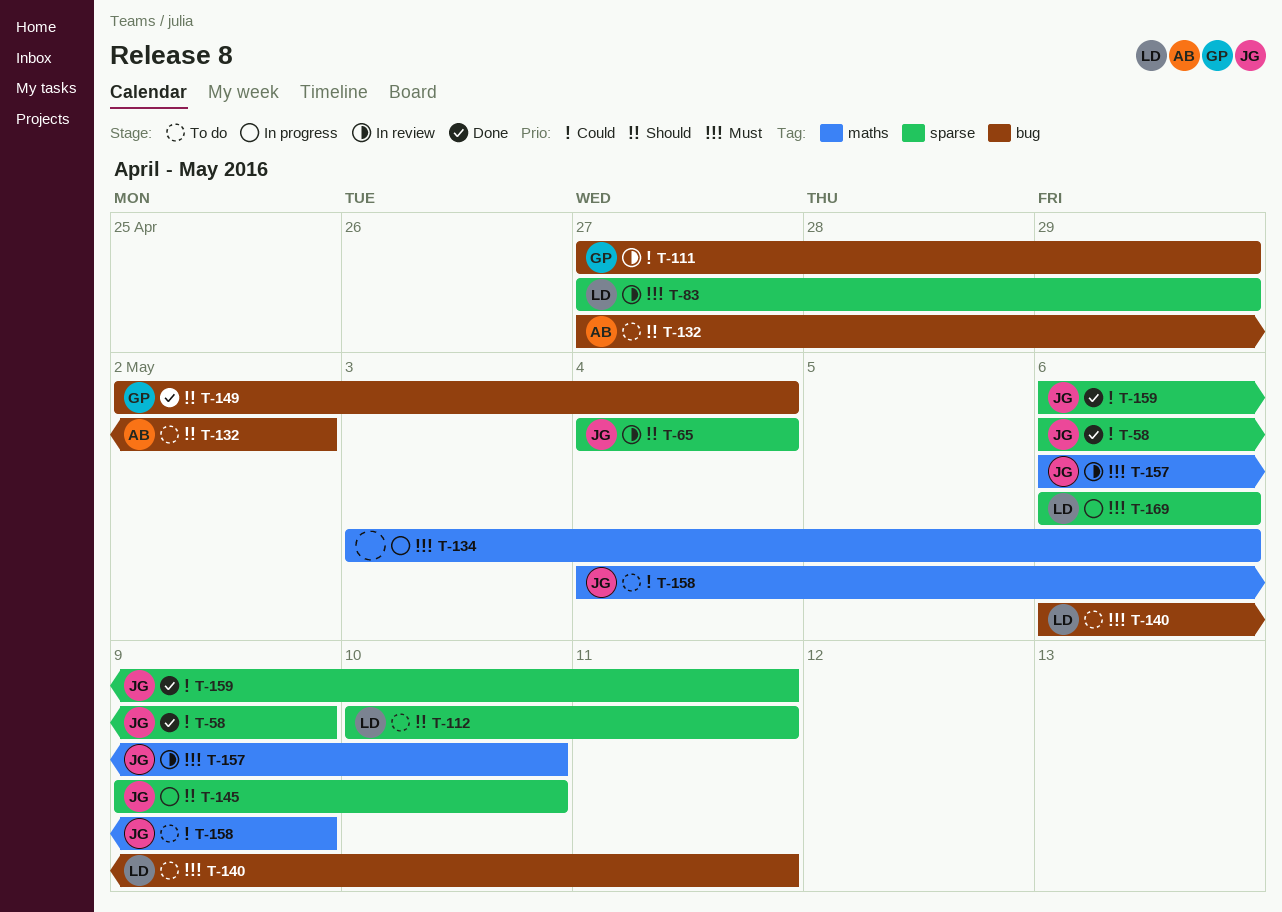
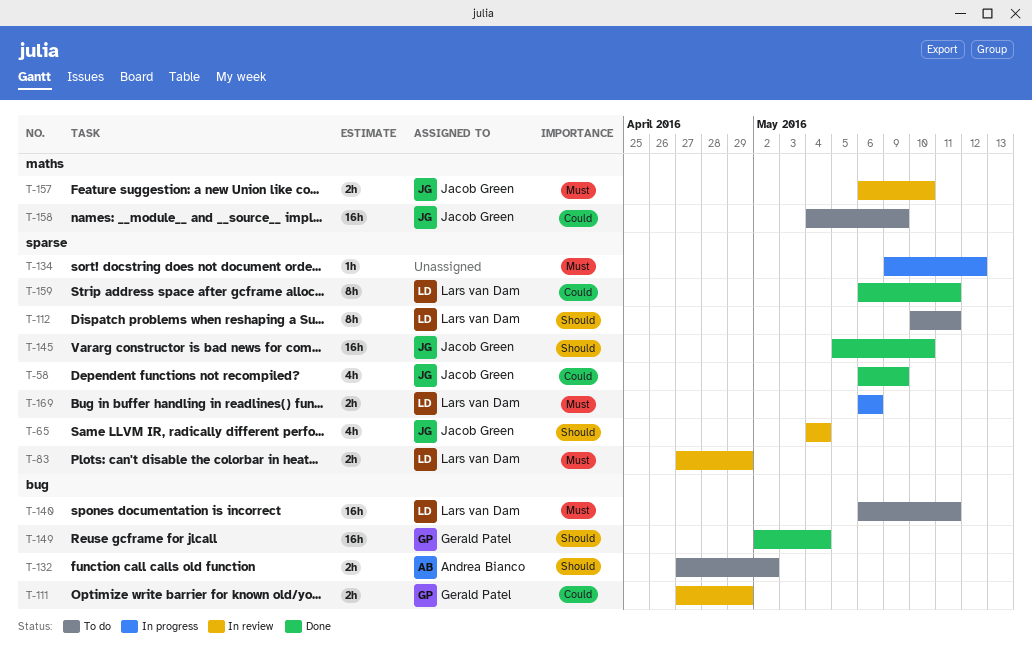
T-134, label: maths -> sparse
T-134, start: May 3 -> May 9
T-134, due: May 6 -> May 12
T-145, status: In progress -> Done
T-145, start: May 9 -> May 5
T-159, owner: Jacob Green -> Lars van Dam

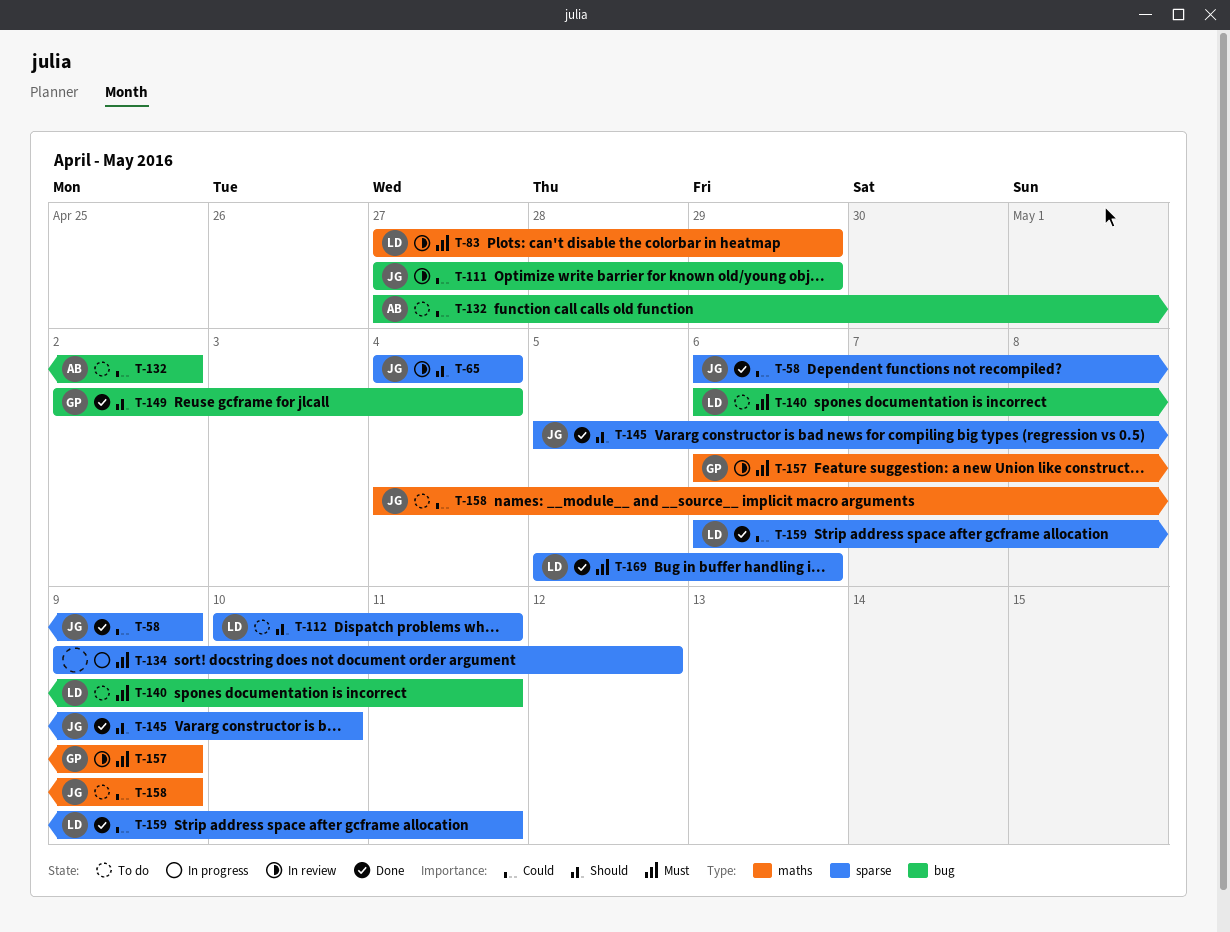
T-83, label: sparse -> maths
T-111, owner: Gerald Patel -> Jacob Green
T-132, priority: Should -> Could
T-157, owner: Jacob Green -> Gerald Patel
T-157, due: May 10 -> May 9
T-169, status: In progress -> Done
T-169, start: May 6 -> May 5

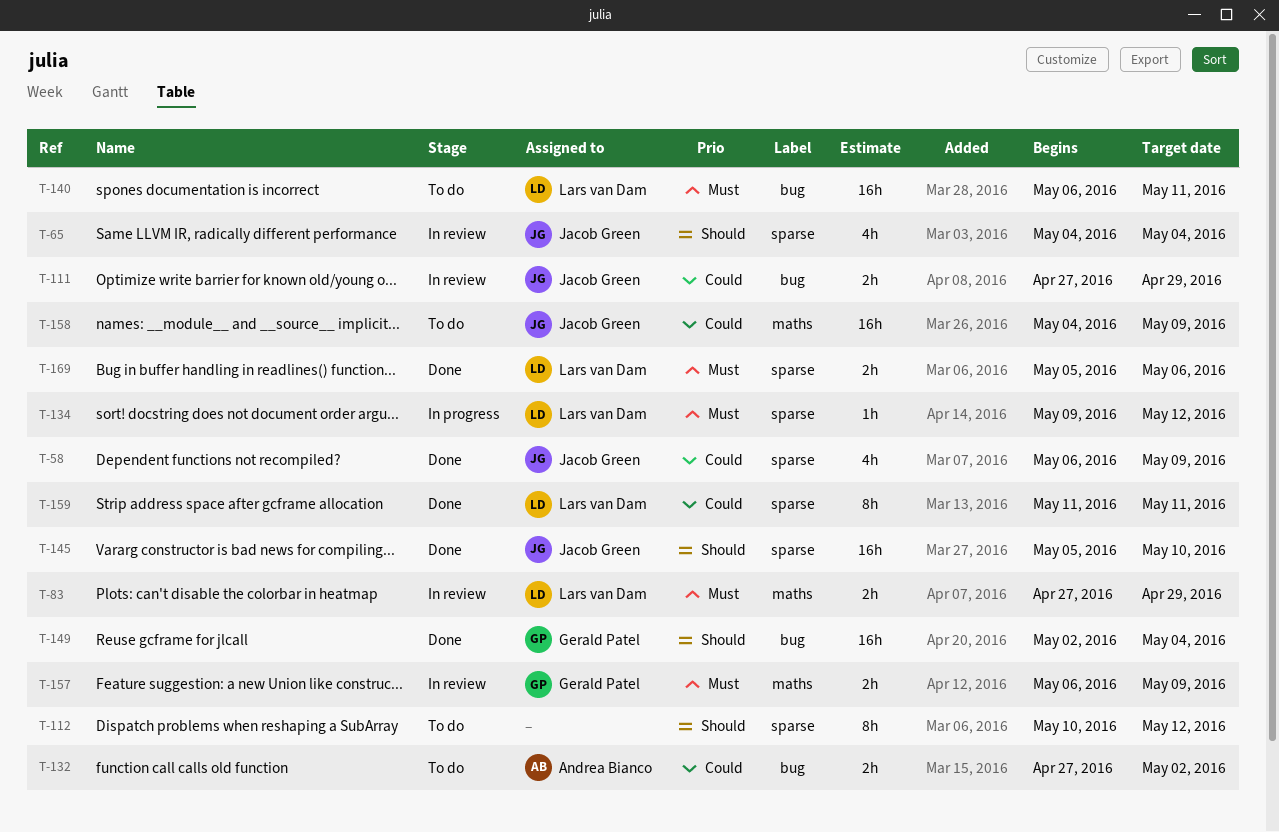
T-112, owner: Lars van Dam -> none
T-112, due: May 11 -> May 12
T-134, owner: none -> Lars van Dam
T-159, start: May 6 -> May 11

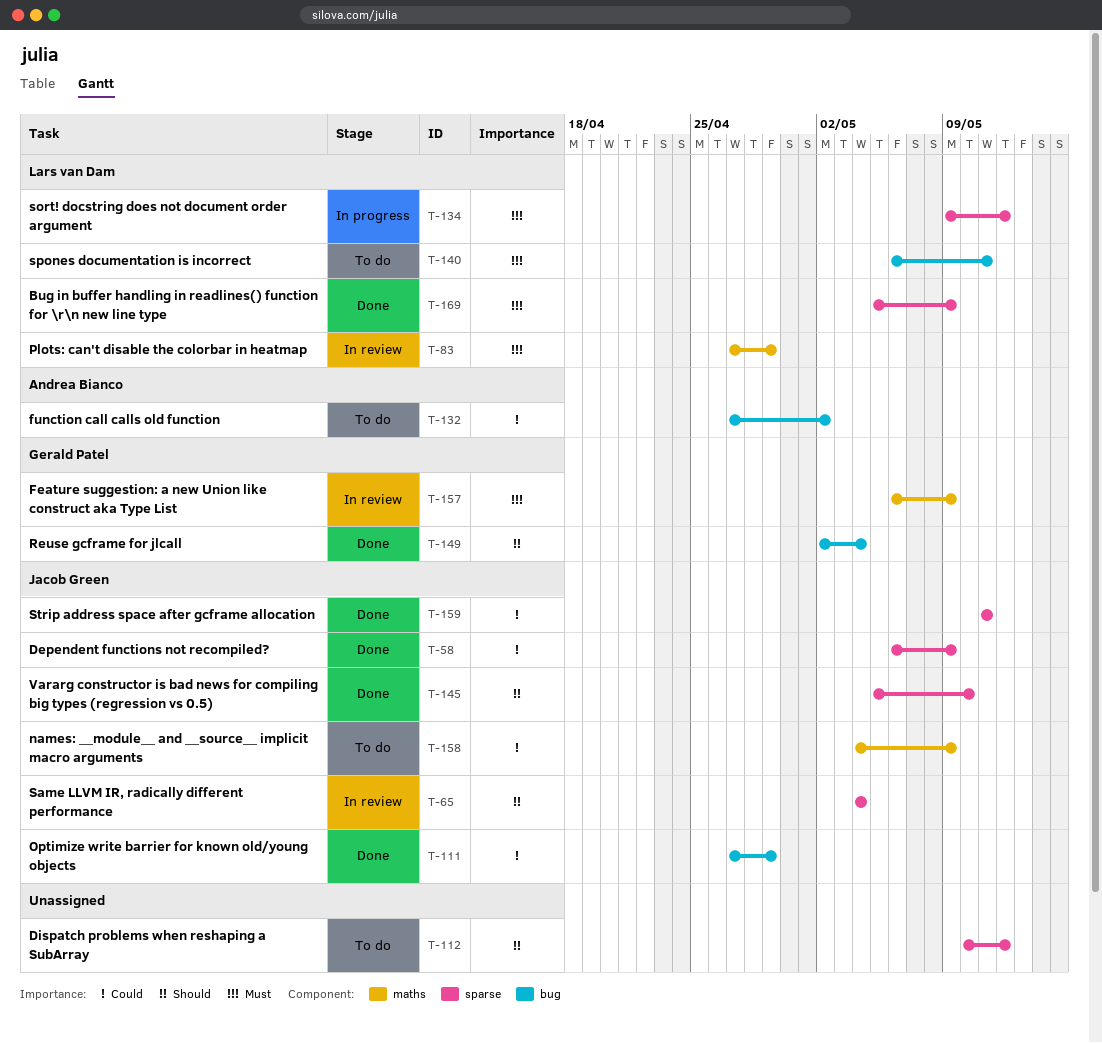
T-111, status: In review -> Done
T-159, owner: Lars van Dam -> Jacob Green
T-169, due: May 6 -> May 9

